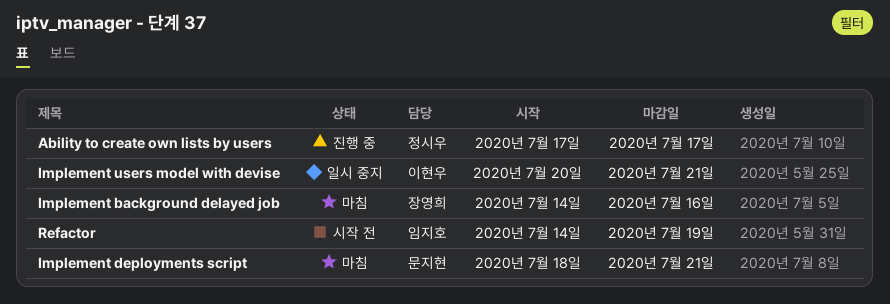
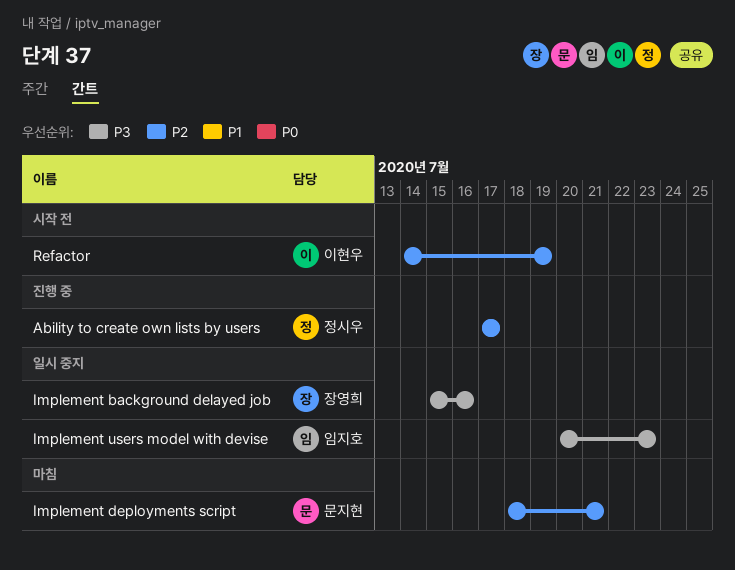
Implement background delayed job, status: 마침 -> 일시 중지
Implement background delayed job, start: Jul 14 -> Jul 15
Implement users model with devise, owner: 이현우 -> 임지호
Implement users model with devise, due: Jul 21 -> Jul 23
Refactor, owner: 임지호 -> 이현우

